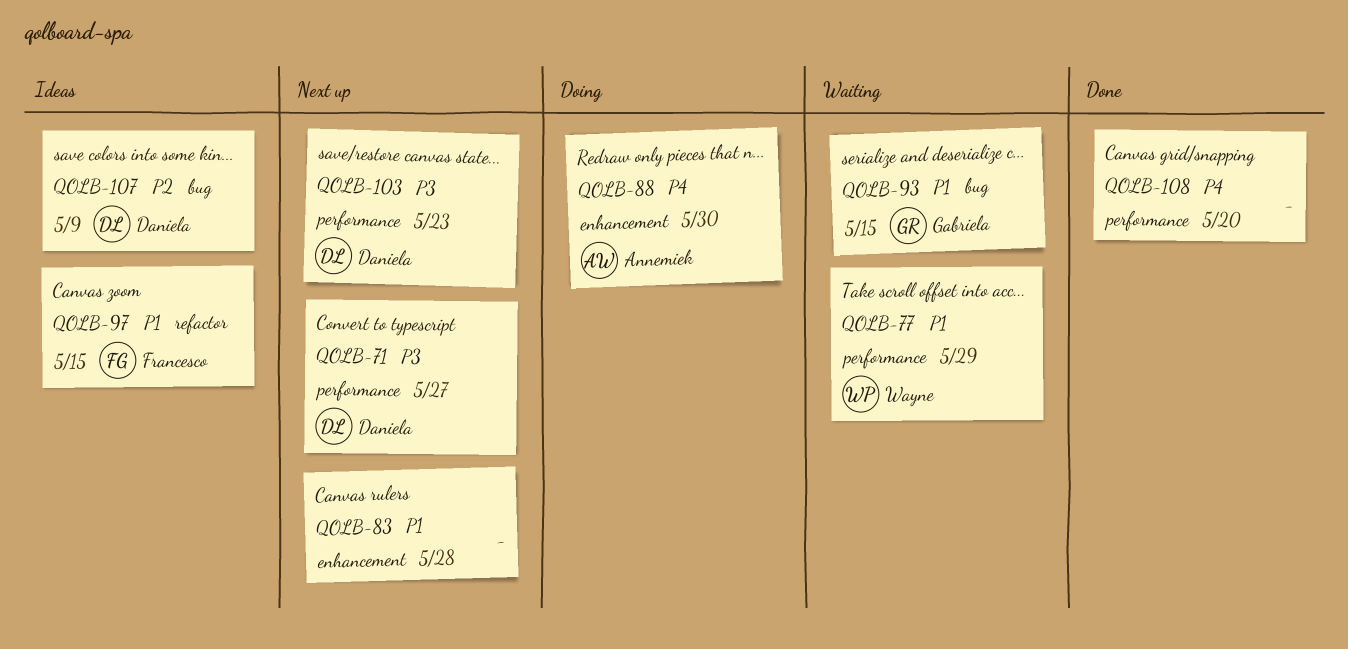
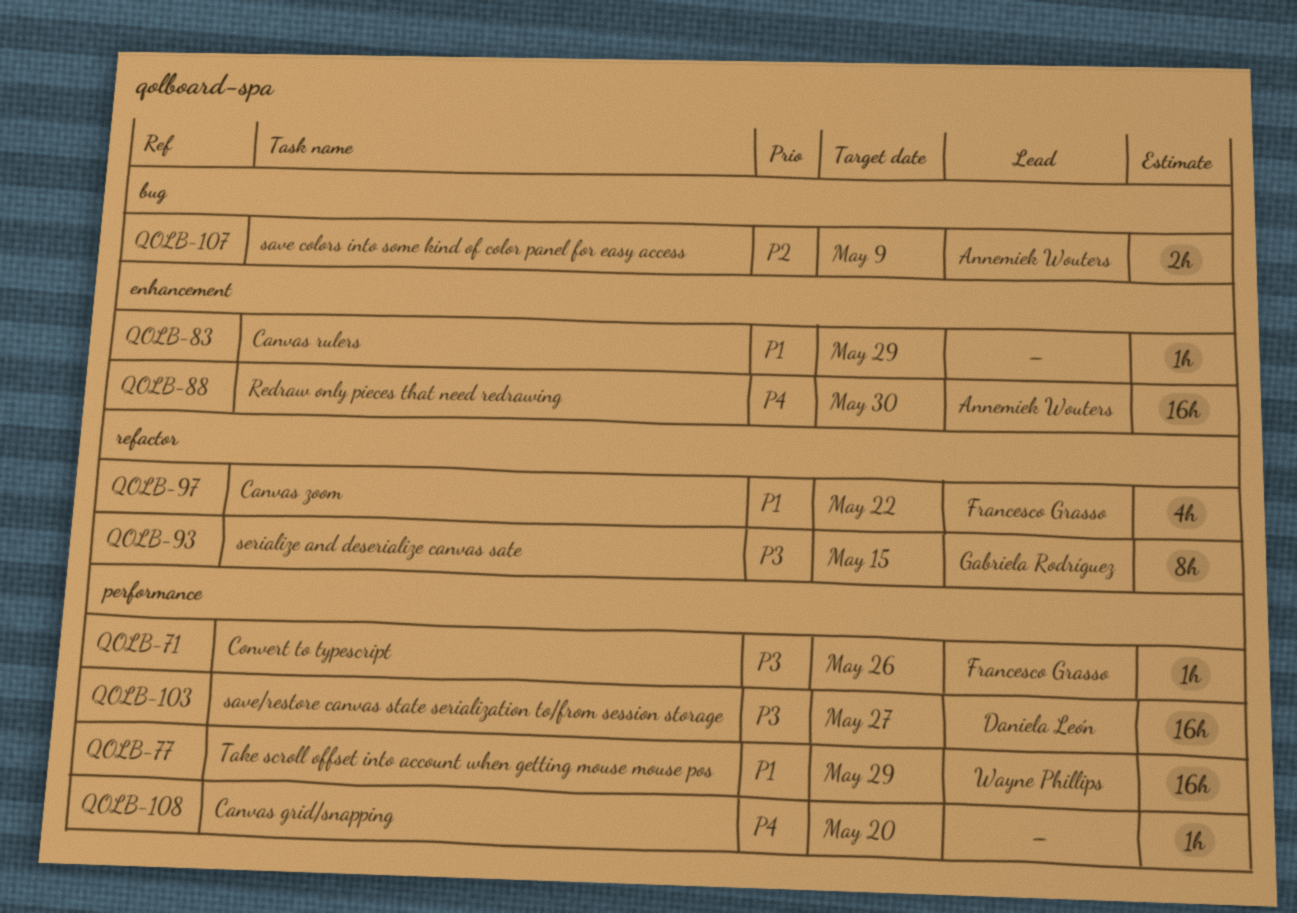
QOLB-71, owner: Daniela León -> Francesco Grasso
QOLB-71, due: May 27 -> May 26
QOLB-83, due: May 28 -> May 29
QOLB-93, priority: P1 -> P3
QOLB-93, label: bug -> refactor
QOLB-97, due: May 15 -> May 22
QOLB-103, due: May 23 -> May 27
QOLB-107, owner: Daniela León -> Annemiek Wouters

